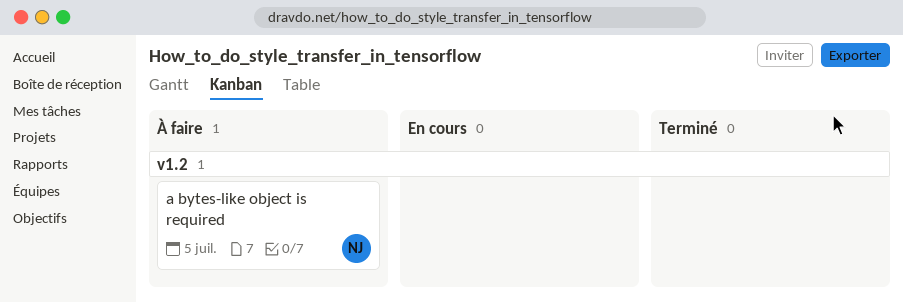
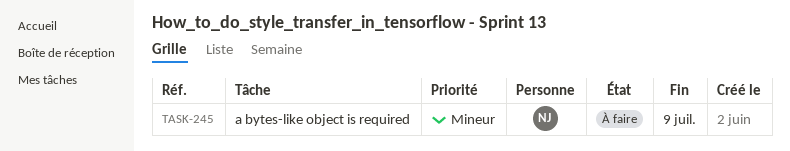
a bytes-like object is required, due: Jul 5 -> Jul 9

